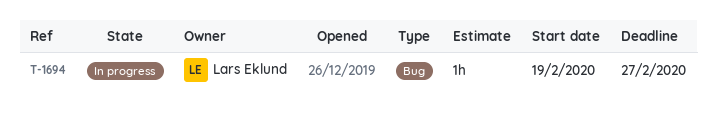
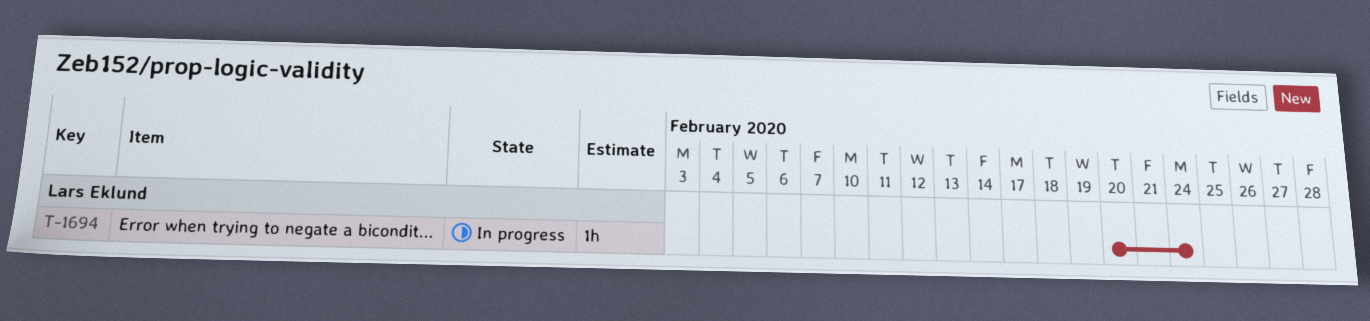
T-1694, start: Feb 19 -> Feb 20
T-1694, due: Feb 27 -> Feb 24

